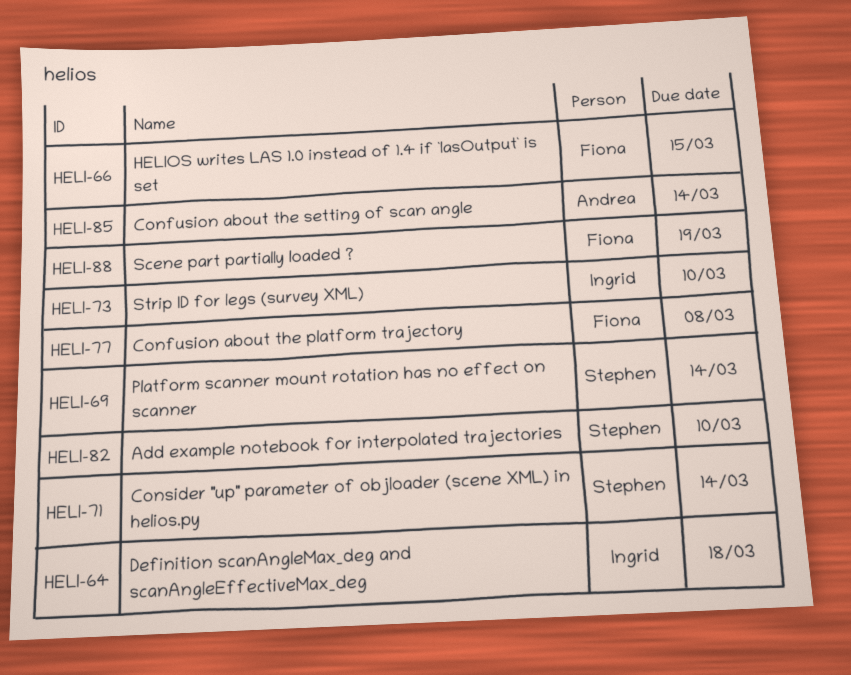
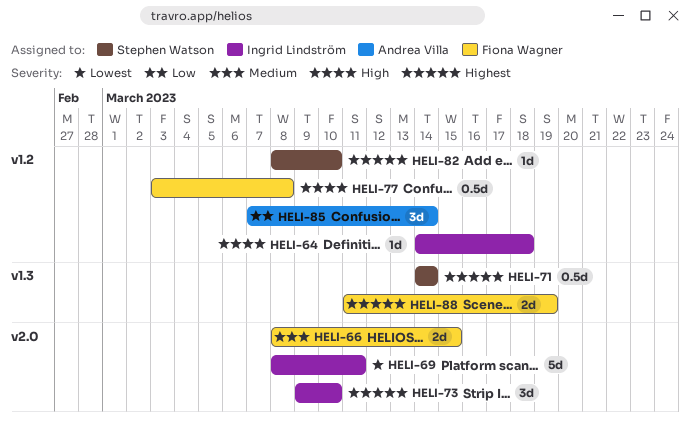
HELI-69, owner: Stephen Watson -> Ingrid Lindström
HELI-69, due: Mar 14 -> Mar 11

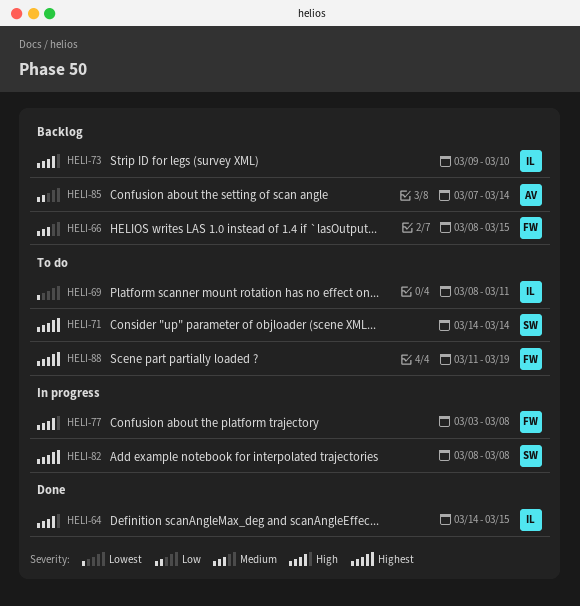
HELI-64, due: Mar 18 -> Mar 15
HELI-73, priority: Highest -> High
HELI-82, due: Mar 10 -> Mar 8

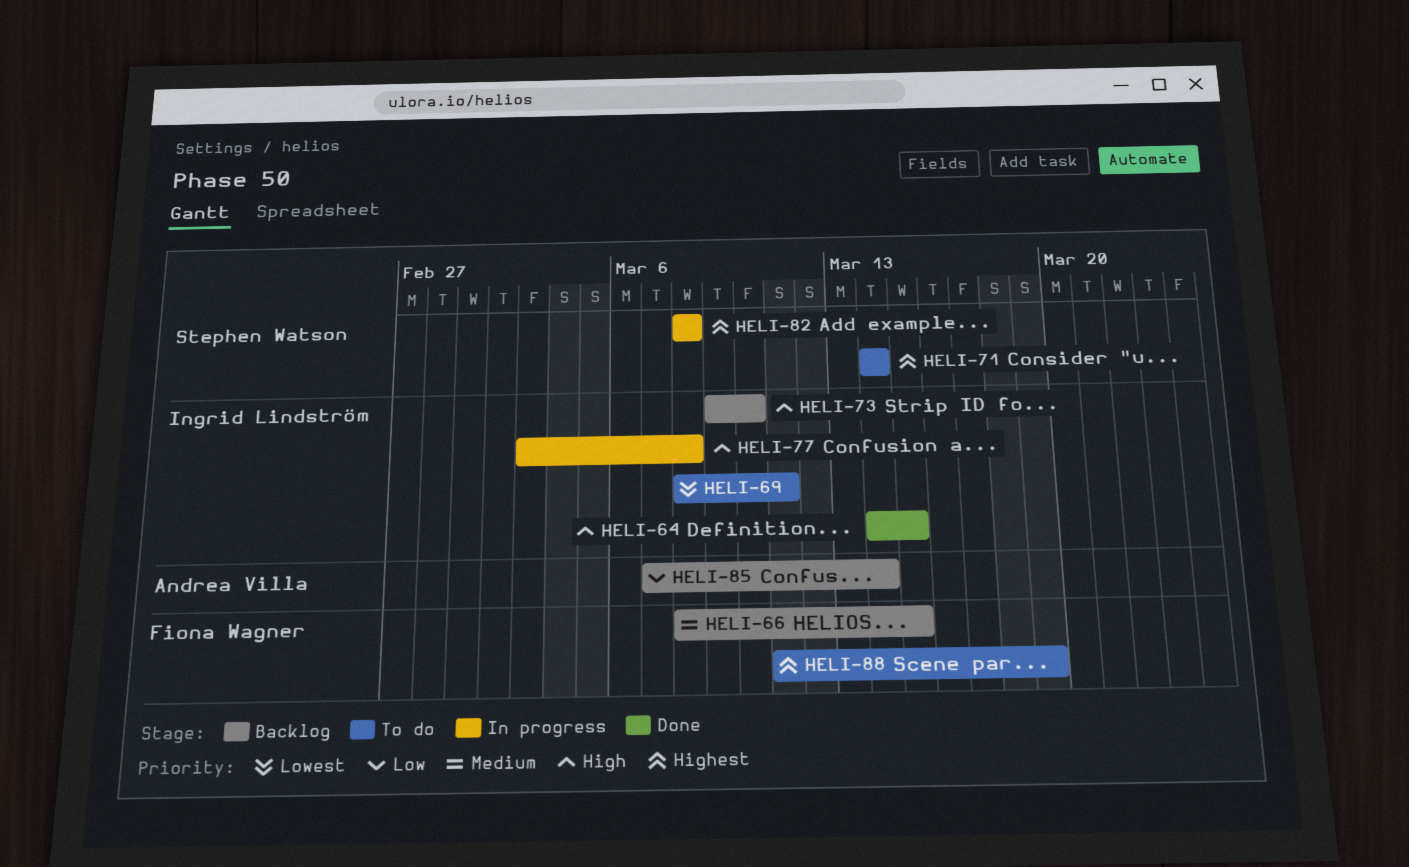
HELI-77, owner: Fiona Wagner -> Ingrid Lindström

